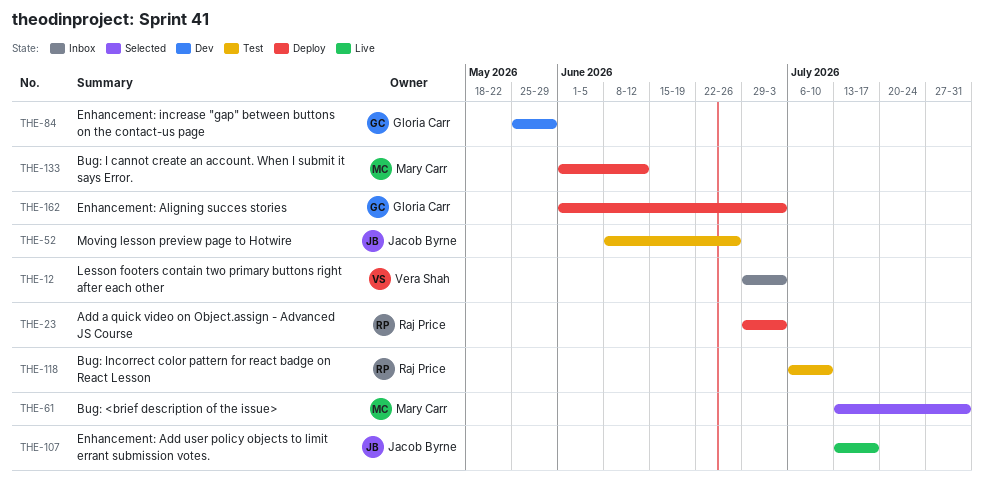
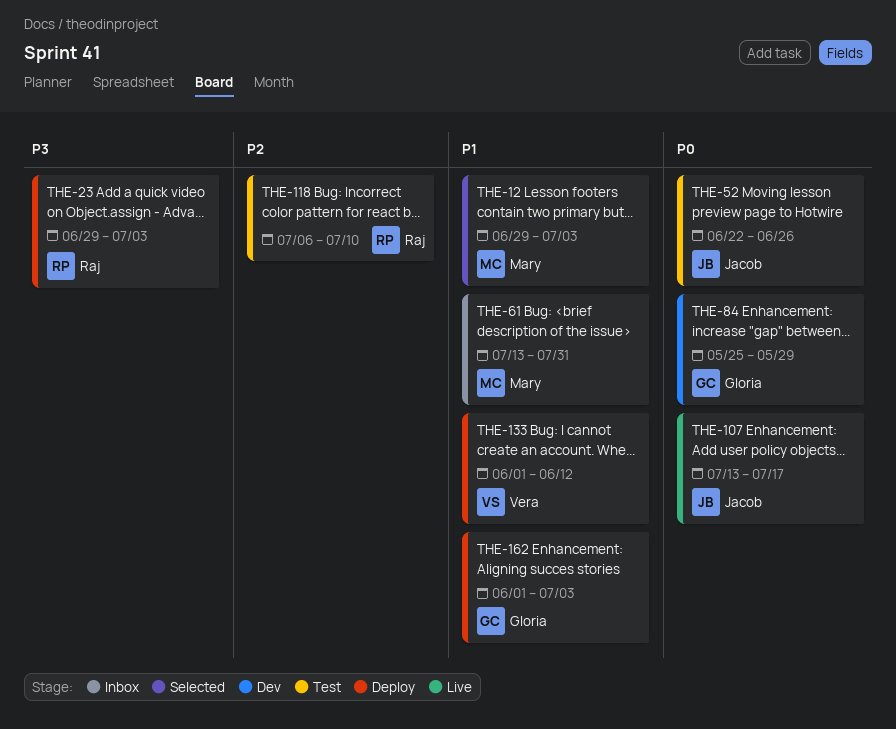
THE-12, status: Inbox -> Selected
THE-12, owner: Vera Shah -> Mary Carr
THE-52, start: Jun 8 -> Jun 22
THE-61, status: Selected -> Inbox
THE-133, owner: Mary Carr -> Vera Shah

